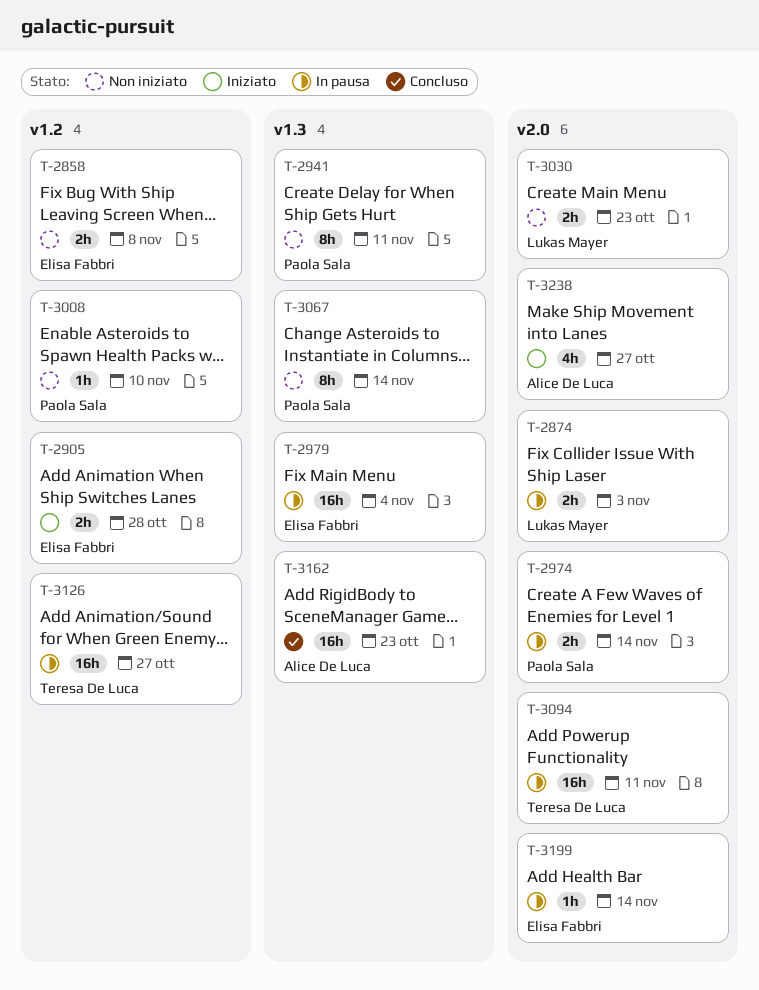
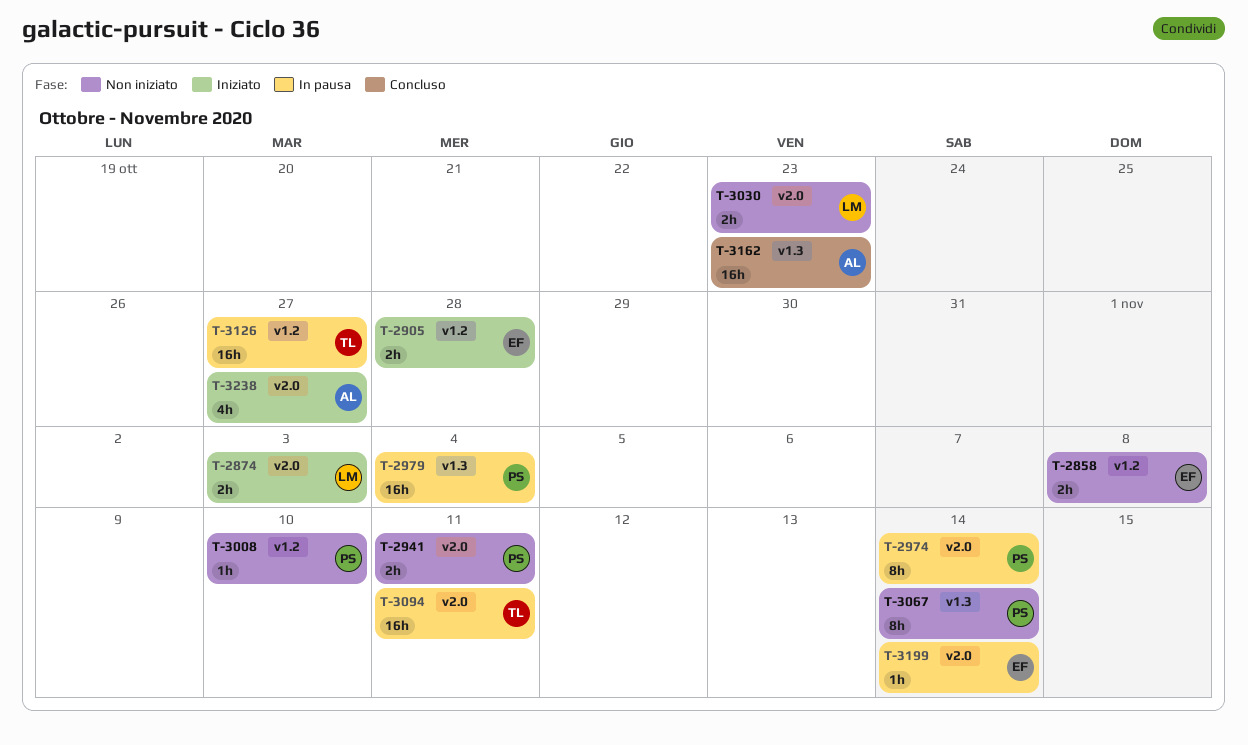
T-2874, status: In pausa -> Iniziato
T-2941, label: v1.3 -> v2.0
T-2941, estimate: 8h -> 2h
T-2974, estimate: 2h -> 8h
T-2979, owner: Elisa Fabbri -> Paola Sala

